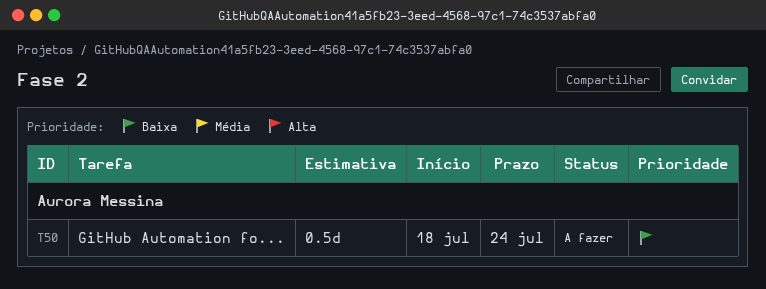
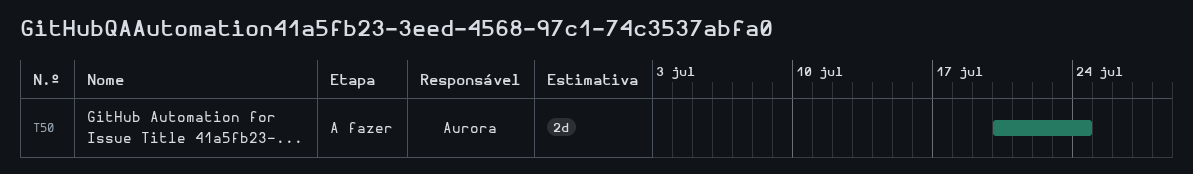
T50, estimate: 0.5d -> 2d
T50, start: Jul 18 -> Jul 20

